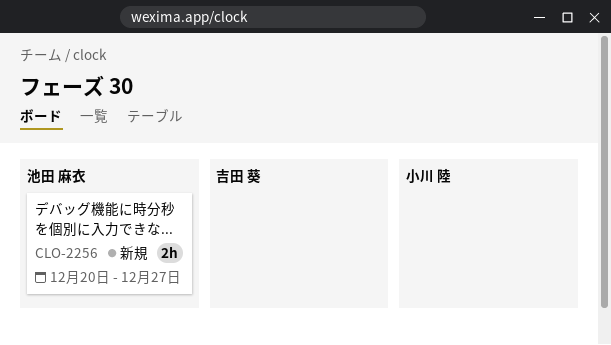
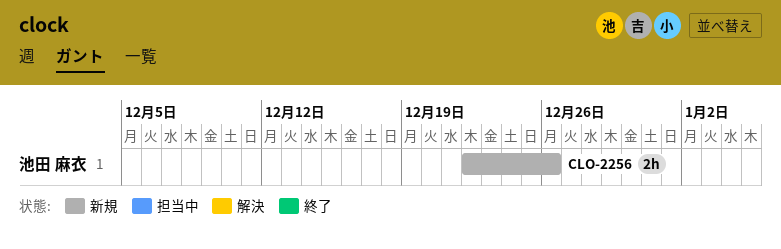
CLO-2256, start: Dec 20 -> Dec 22
CLO-2256, due: Dec 27 -> Dec 26

